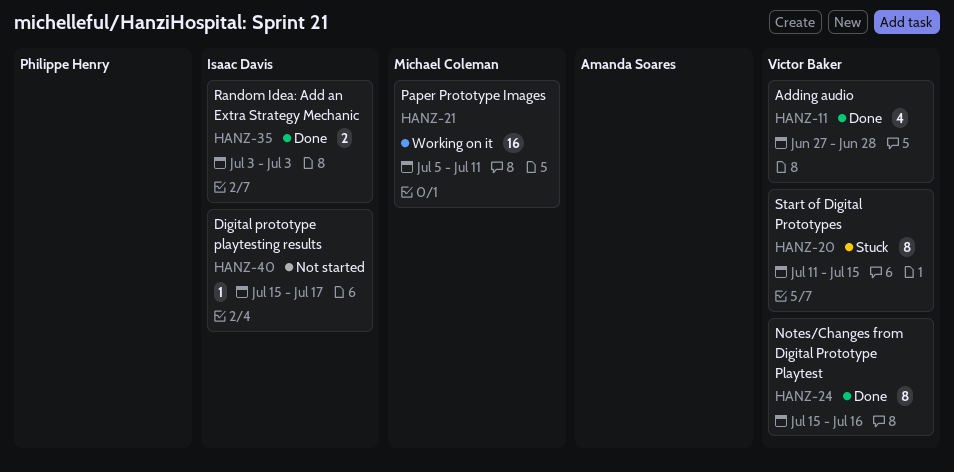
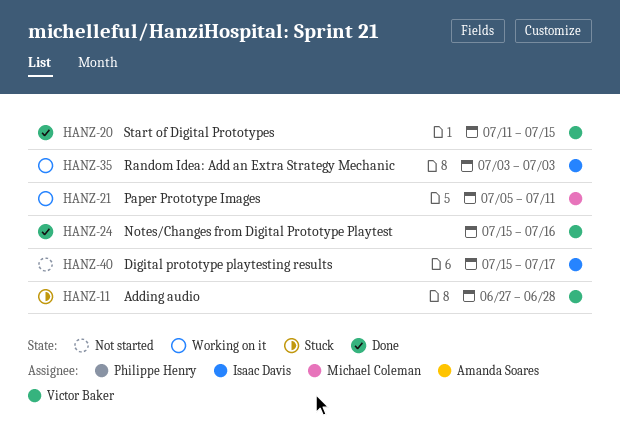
HANZ-11, status: Done -> Stuck
HANZ-20, status: Stuck -> Done
HANZ-35, status: Done -> Working on it

